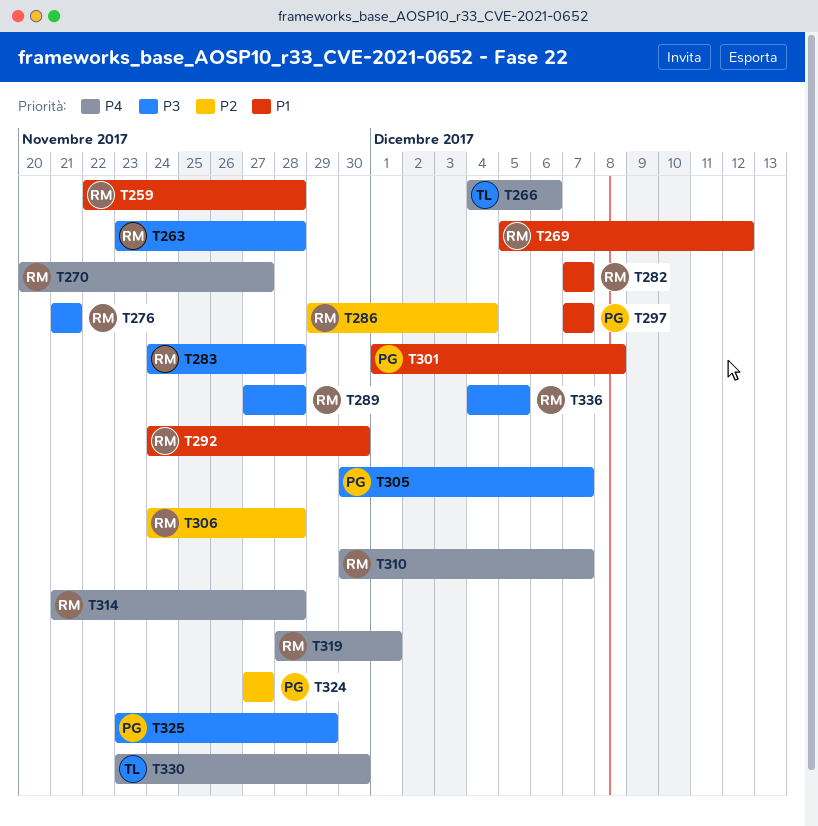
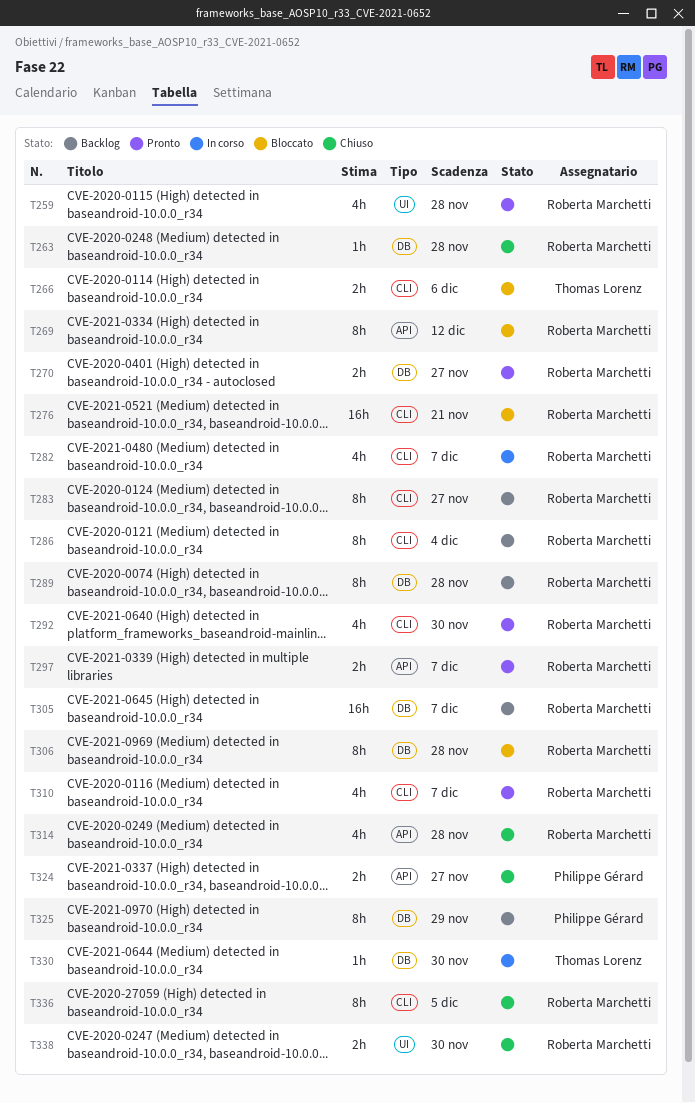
T283, due: Nov 28 -> Nov 27
T297, owner: Philippe Gérard -> Roberta Marchetti
T301: present -> none
T305, owner: Philippe Gérard -> Roberta Marchetti
T319: present -> none
T338: none -> present

